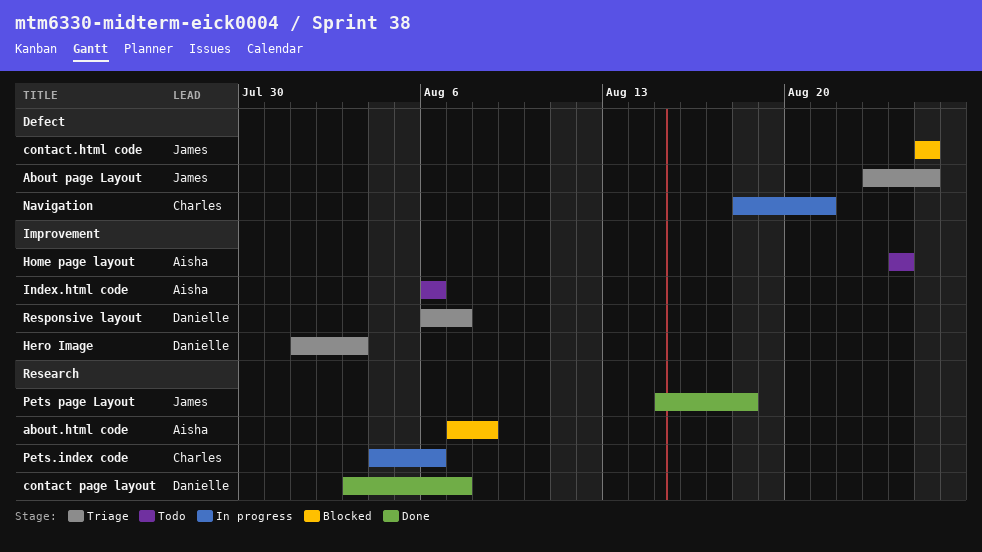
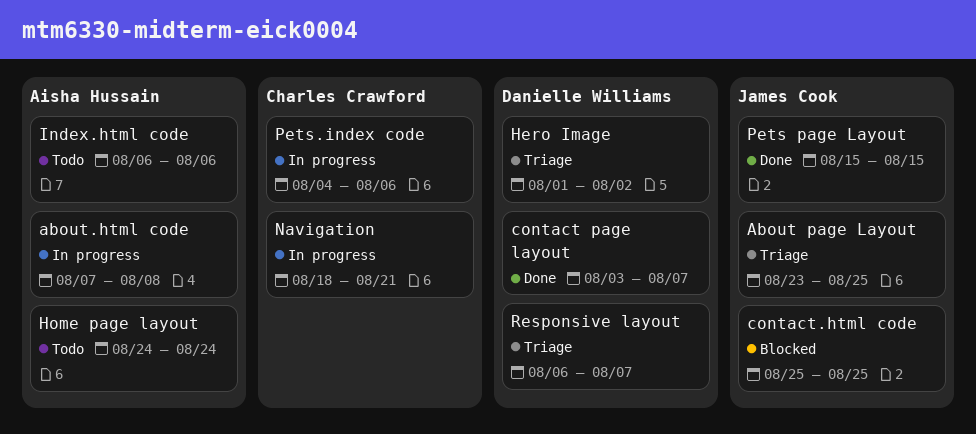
about.html code, status: Blocked -> In progress
Hero Image, due: Aug 3 -> Aug 2
Pets page Layout, due: Aug 18 -> Aug 15

